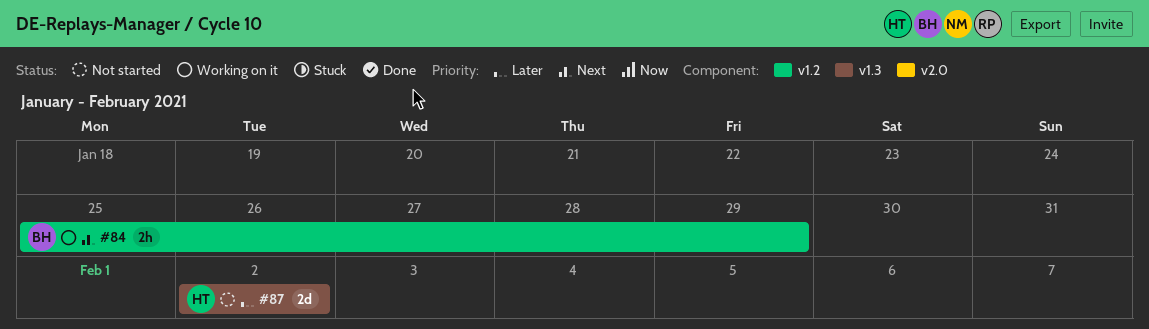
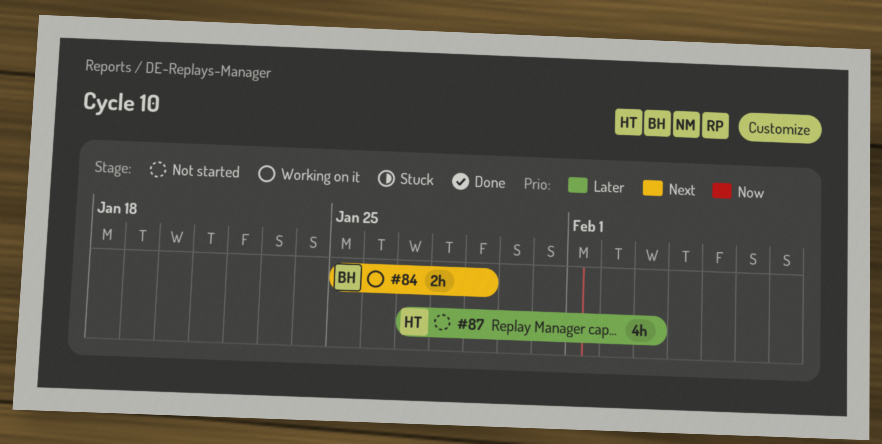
#87, estimate: 2d -> 4h
#87, start: Feb 2 -> Jan 27
#87, due: Feb 2 -> Feb 3

